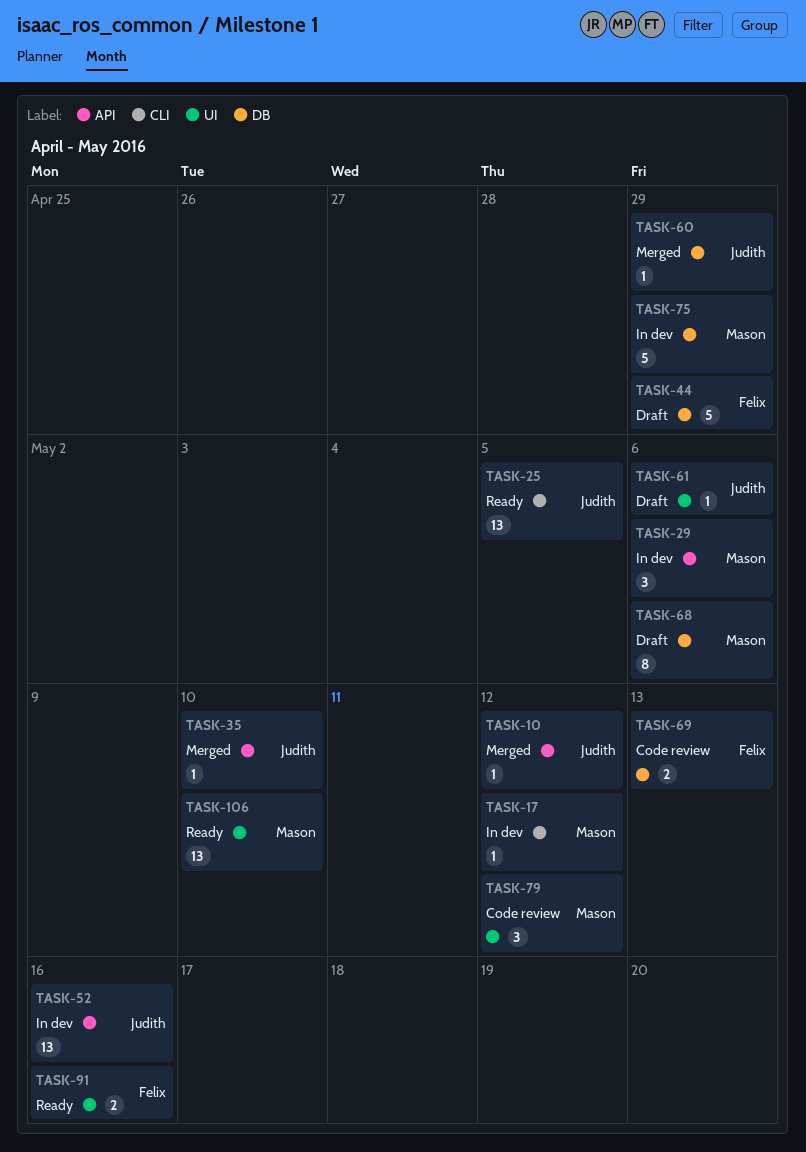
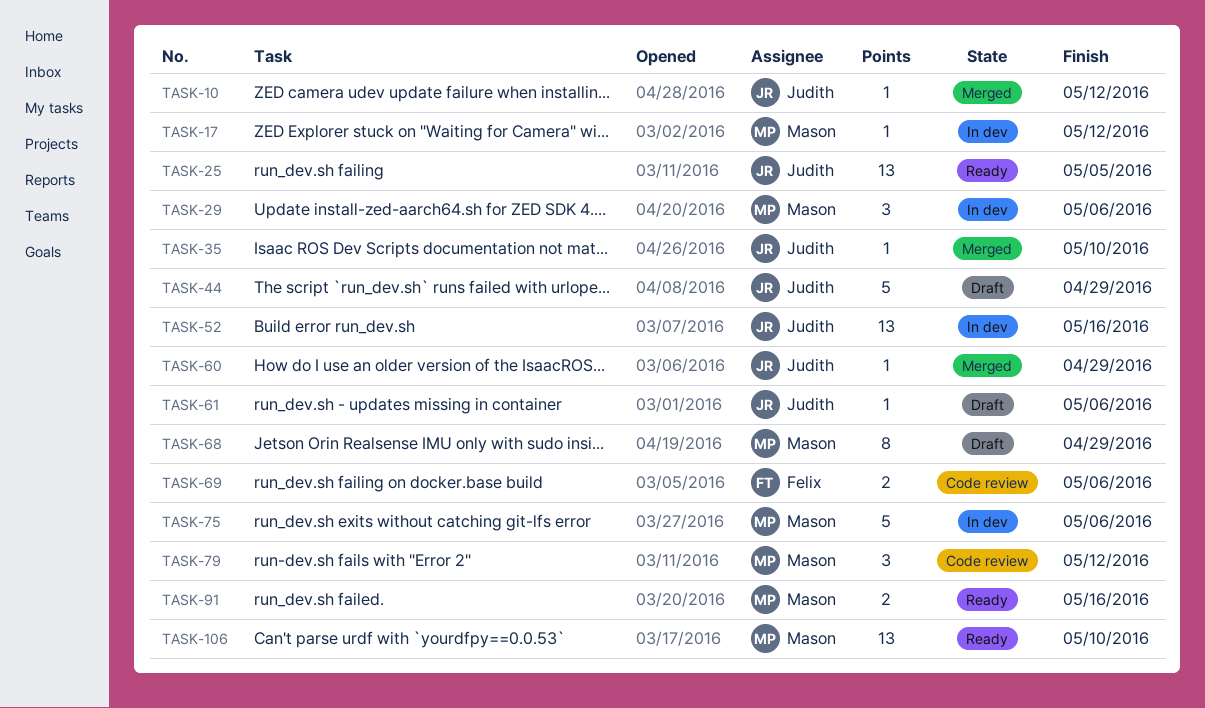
TASK-44, owner: Felix -> Judith
TASK-68, due: May 6 -> Apr 29
TASK-69, due: May 13 -> May 6
TASK-75, due: Apr 29 -> May 6
TASK-91, owner: Felix -> Mason

